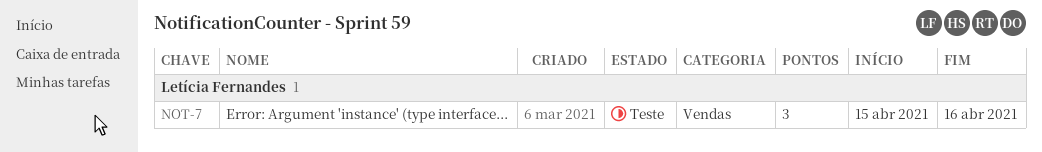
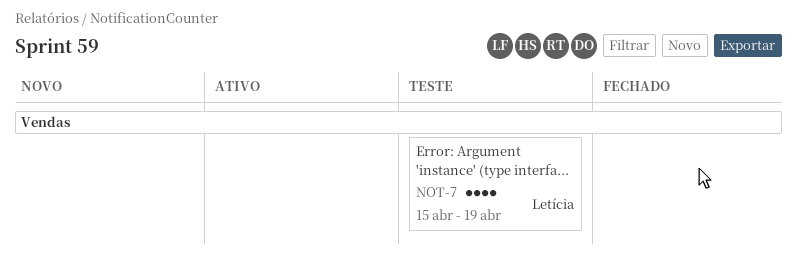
NOT-7, estimate: 3 -> 4
NOT-7, due: Apr 16 -> Apr 19

